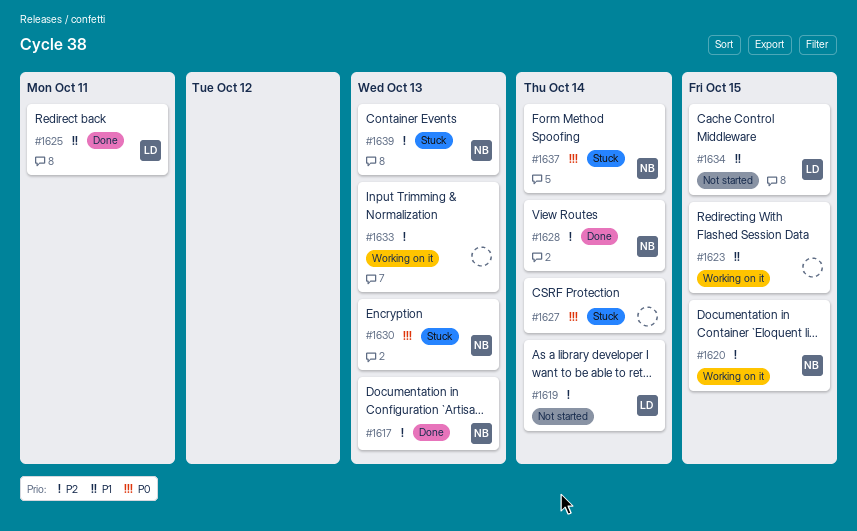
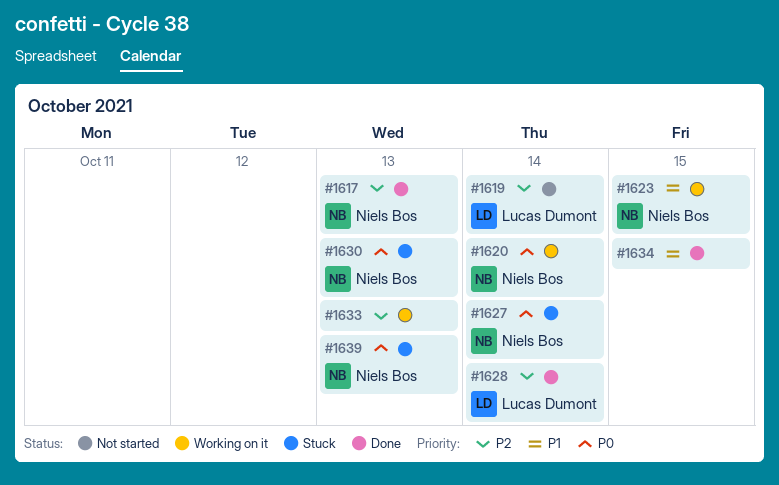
#1620, priority: P2 -> P0
#1620, due: Oct 15 -> Oct 14
#1623, owner: none -> Niels Bos
#1625: present -> none
#1627, owner: none -> Niels Bos
#1628, owner: Niels Bos -> Lucas Dumont
#1634, status: Not started -> Done
#1634, owner: Lucas Dumont -> none
#1637: present -> none
#1639, priority: P2 -> P0

